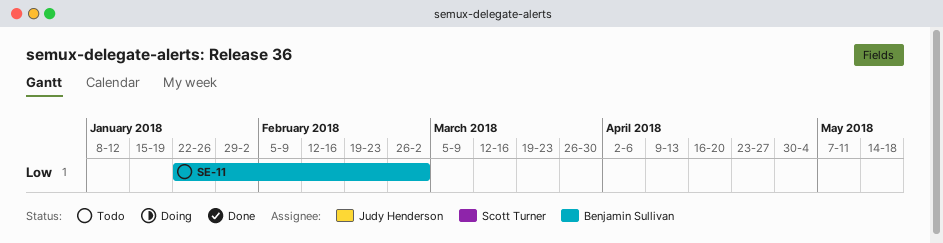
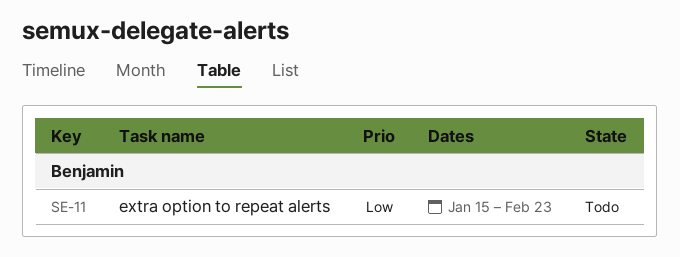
SE-11, start: Jan 22 -> Jan 15
SE-11, due: Mar 2 -> Feb 23

